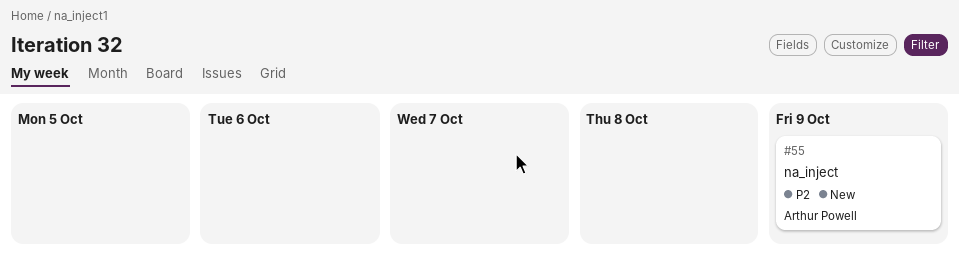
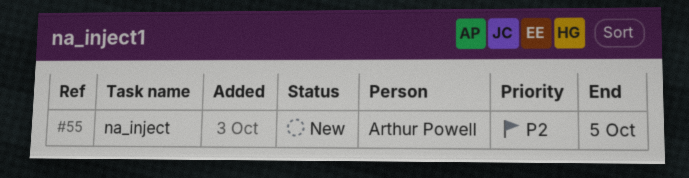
#55, due: Oct 9 -> Oct 5

